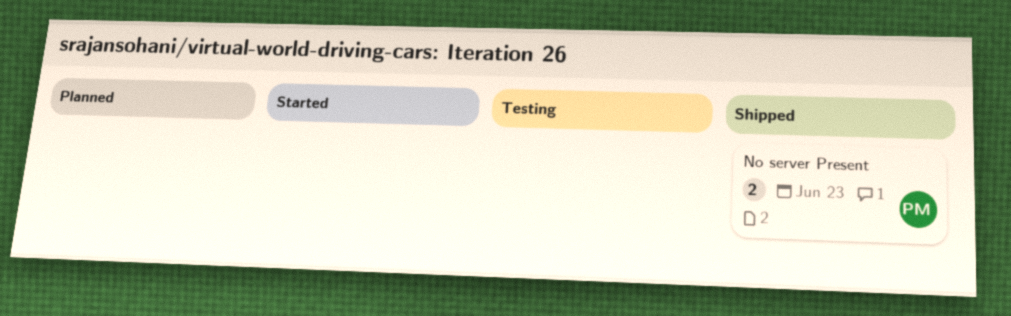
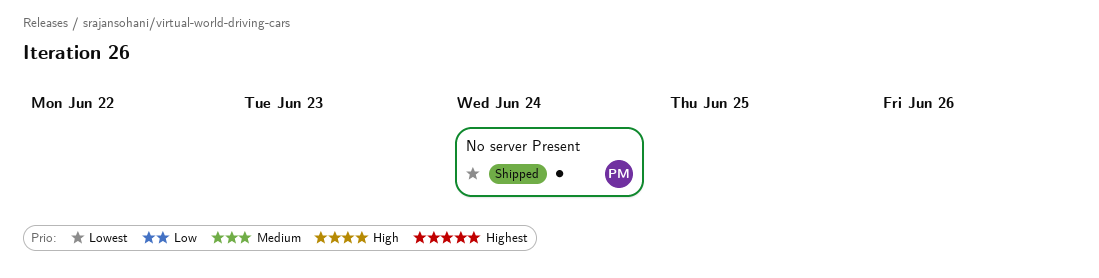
No server Present, estimate: 2 -> 1
No server Present, due: Jun 23 -> Jun 24

